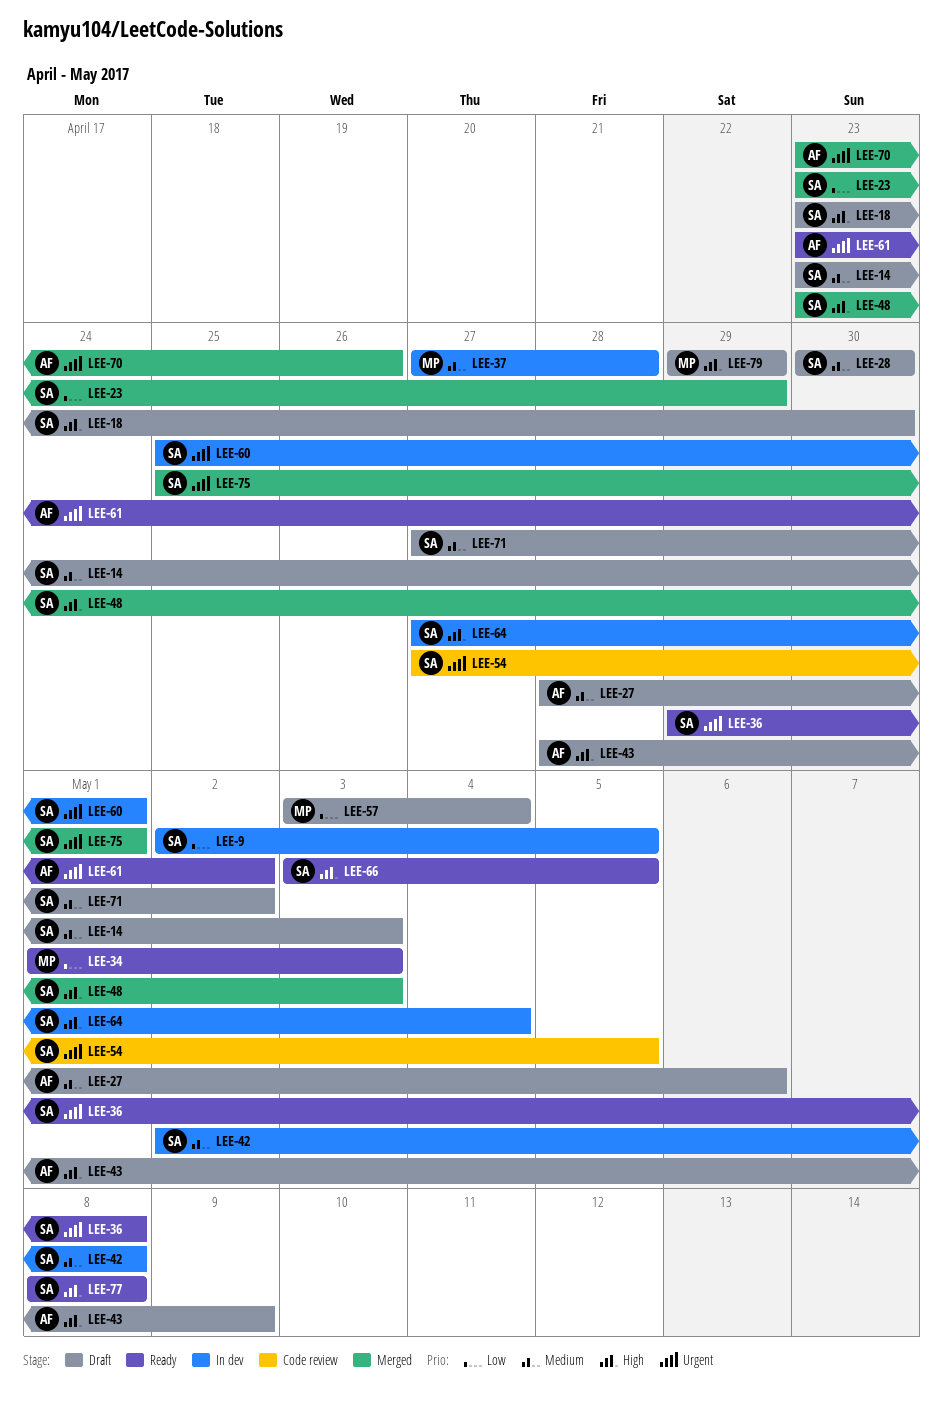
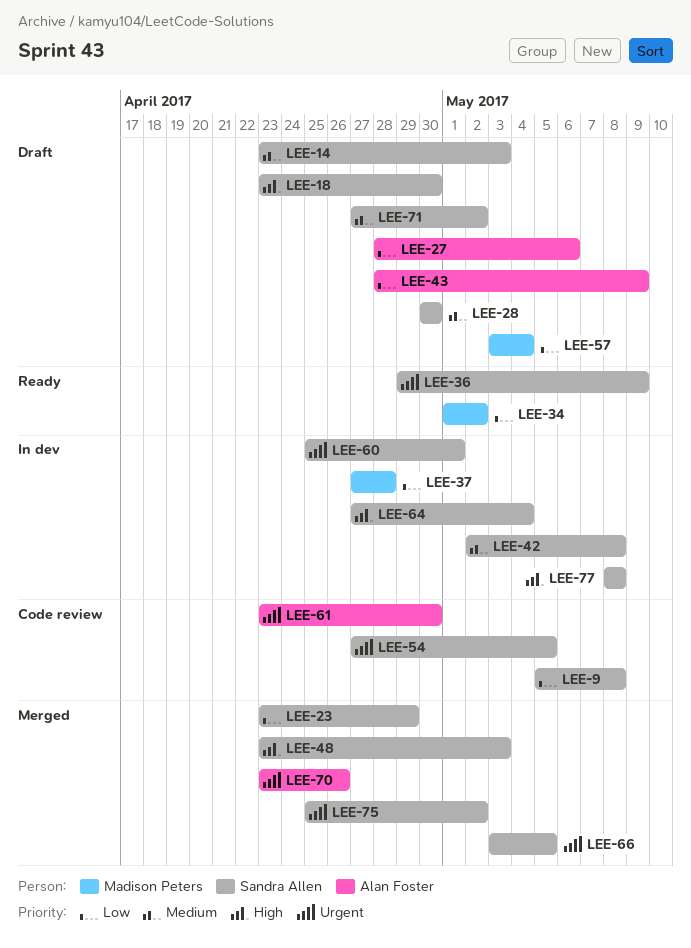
LEE-9, status: In dev -> Code review
LEE-9, start: May 2 -> May 5
LEE-9, due: May 5 -> May 8
LEE-27, priority: Medium -> Low
LEE-34, due: May 3 -> May 2
LEE-36, due: May 8 -> May 9
LEE-37, priority: Medium -> Low
LEE-43, priority: High -> Low
LEE-61, status: Ready -> Code review
LEE-61, due: May 2 -> Apr 30
LEE-66, status: Ready -> Merged
LEE-66, priority: High -> Urgent
LEE-75, due: May 1 -> May 2
LEE-77, status: Ready -> In dev
LEE-79: present -> none

